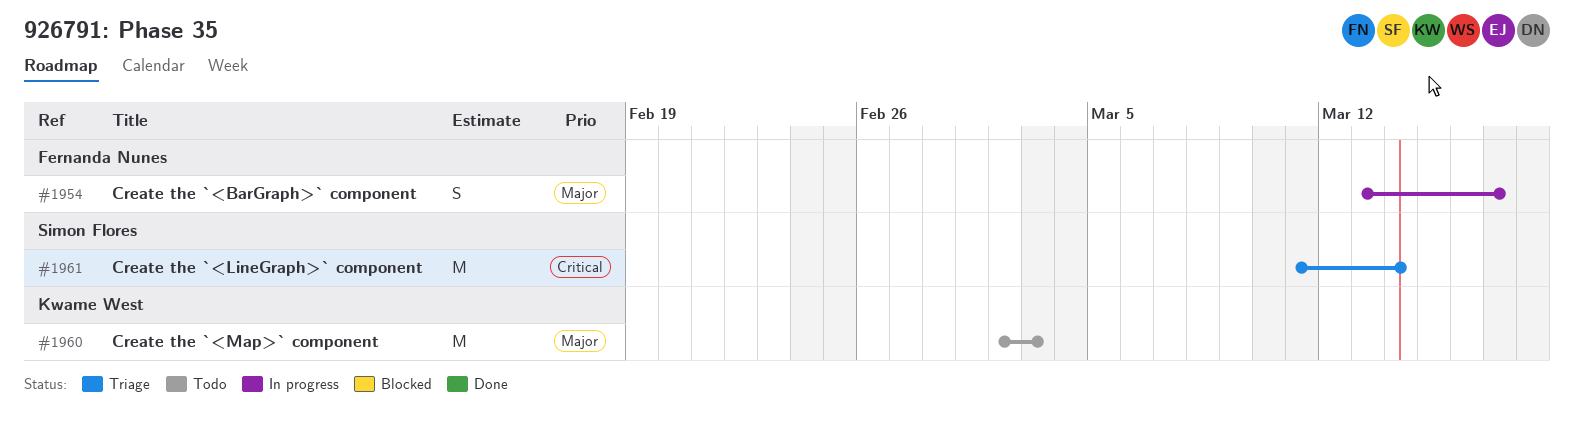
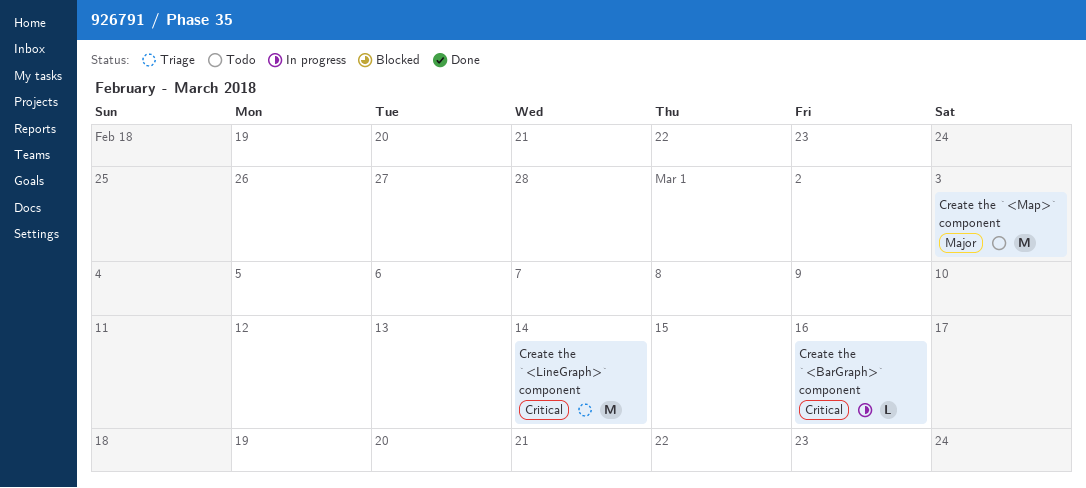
Create the `<BarGraph>` component, priority: Major -> Critical
Create the `<BarGraph>` component, estimate: S -> L
Create the `<BarGraph>` component, due: Mar 17 -> Mar 16

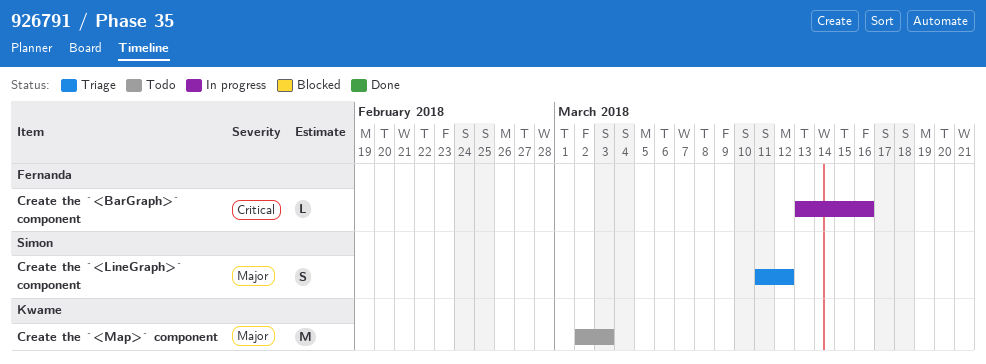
Create the `<LineGraph>` component, priority: Critical -> Major
Create the `<LineGraph>` component, estimate: M -> S
Create the `<LineGraph>` component, due: Mar 14 -> Mar 12

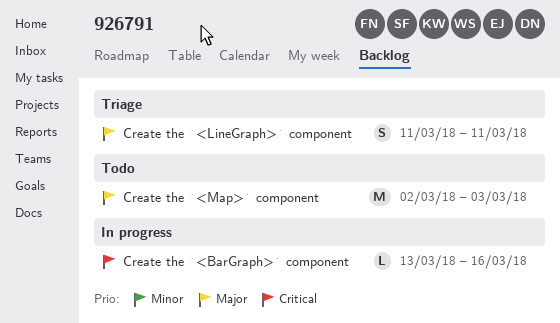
Create the `<LineGraph>` component, due: Mar 12 -> Mar 11

